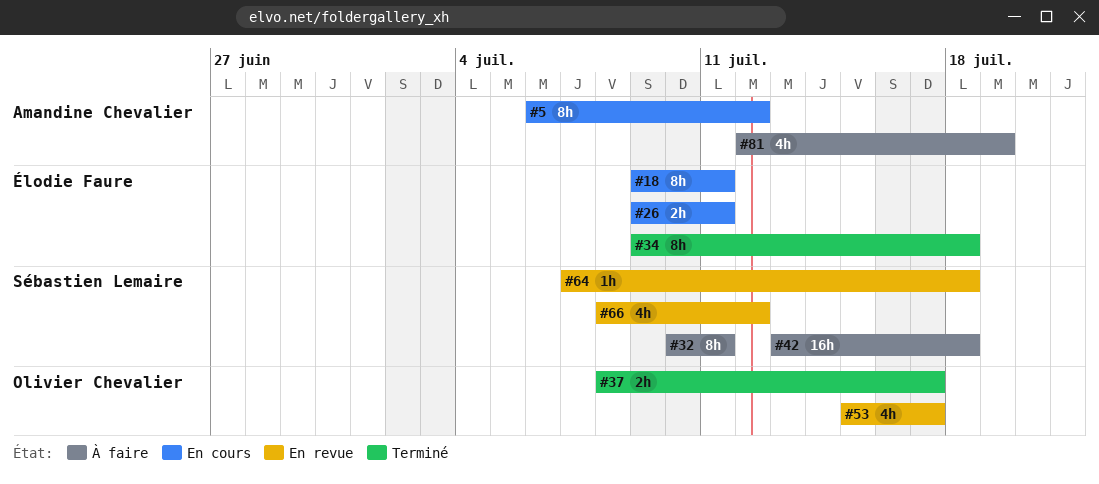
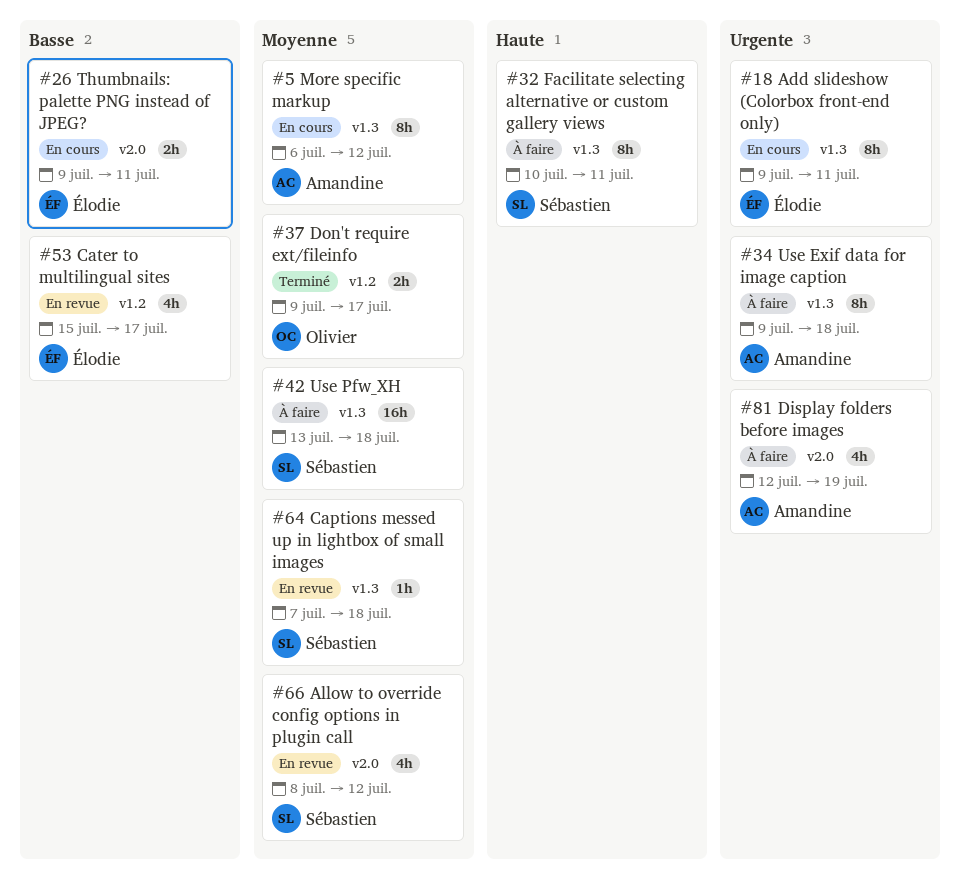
#34, status: Terminé -> À faire
#34, owner: Élodie Faure -> Amandine Chevalier
#37, start: Jul 8 -> Jul 9
#53, owner: Olivier Chevalier -> Élodie Faure

